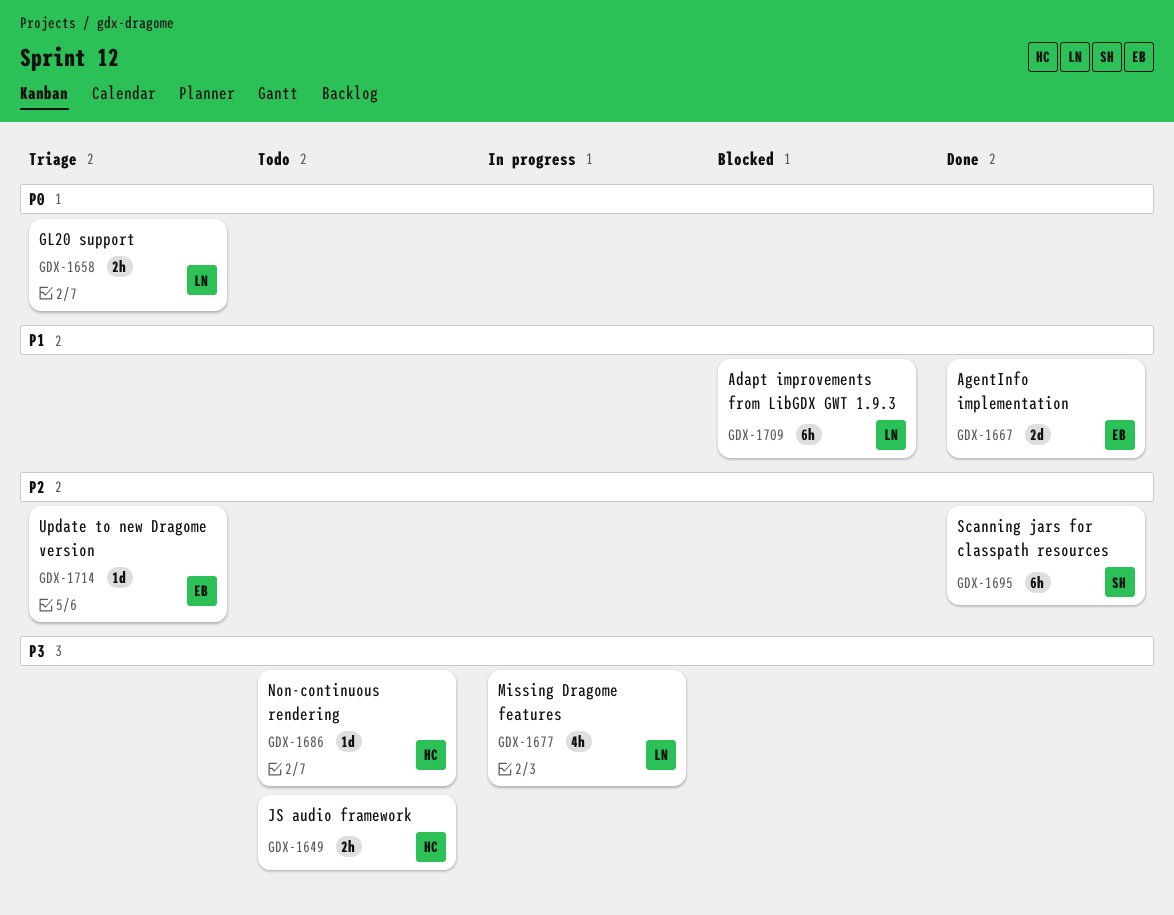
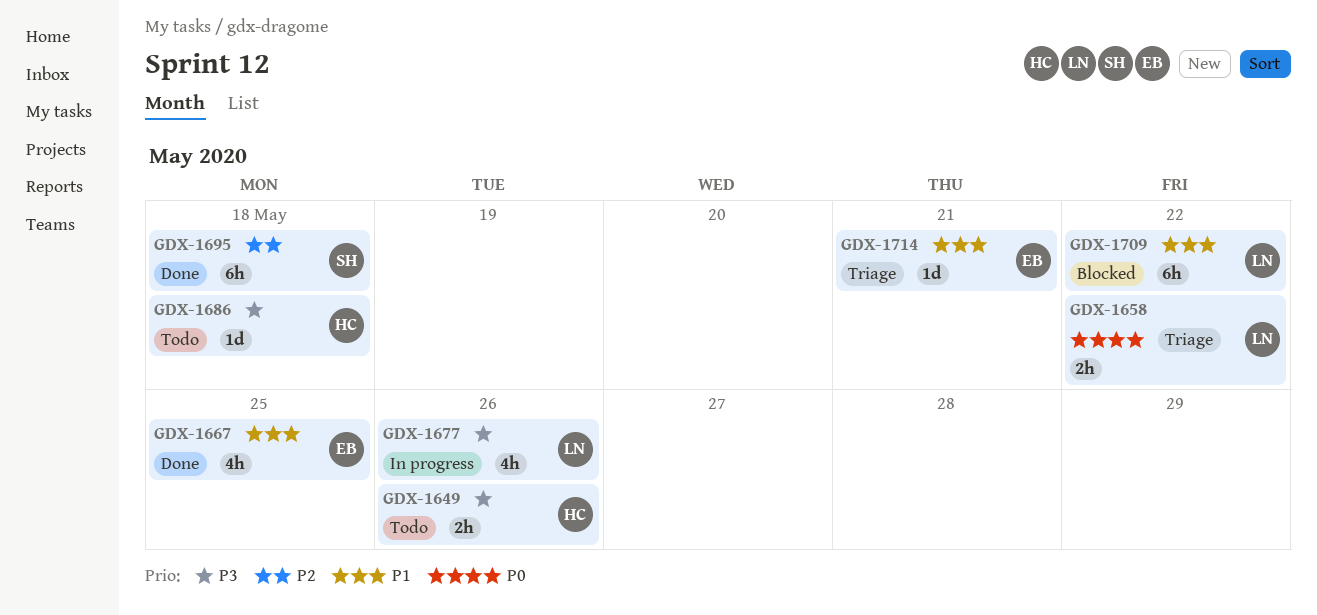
GDX-1667, estimate: 2d -> 4h
GDX-1714, priority: P2 -> P1

